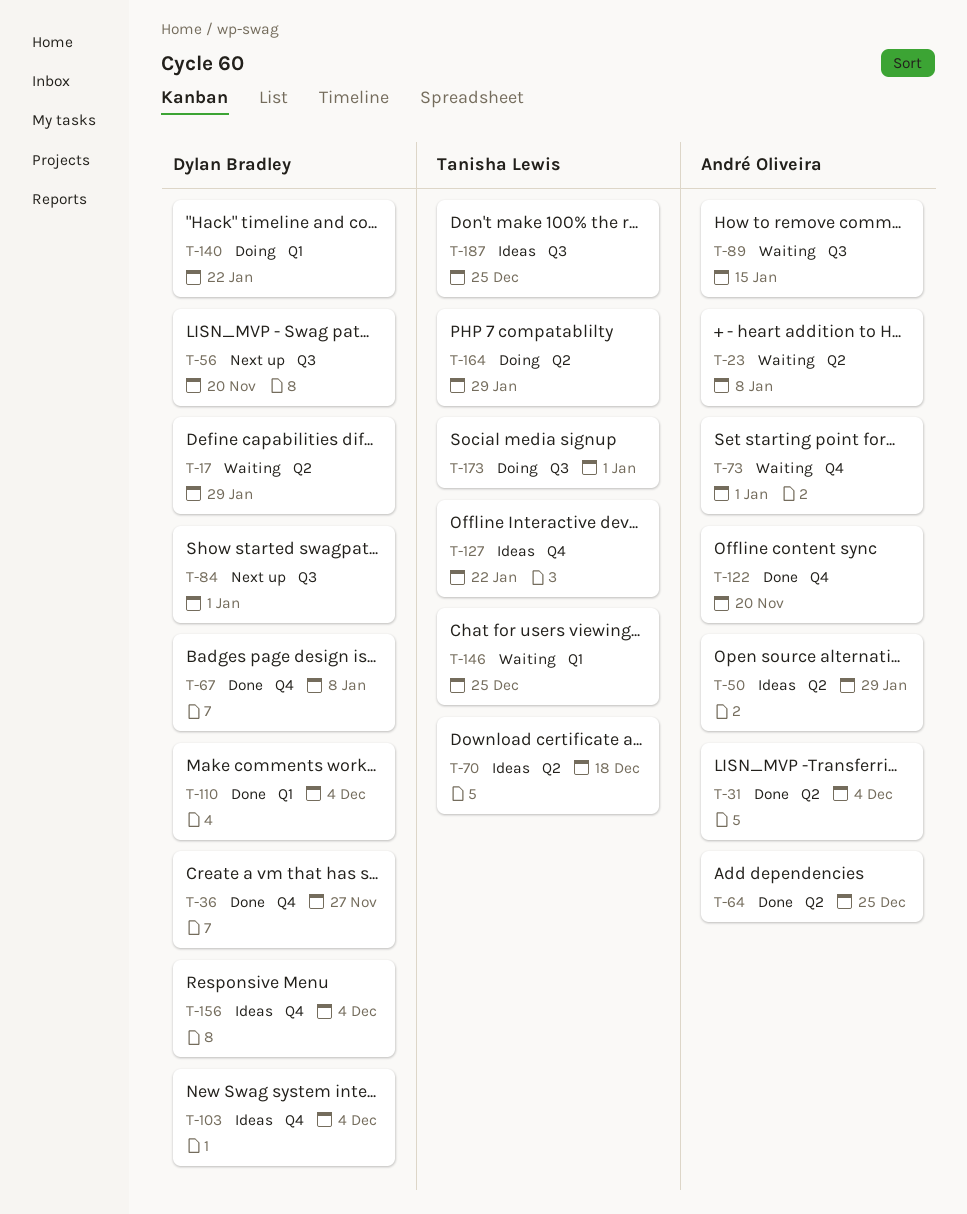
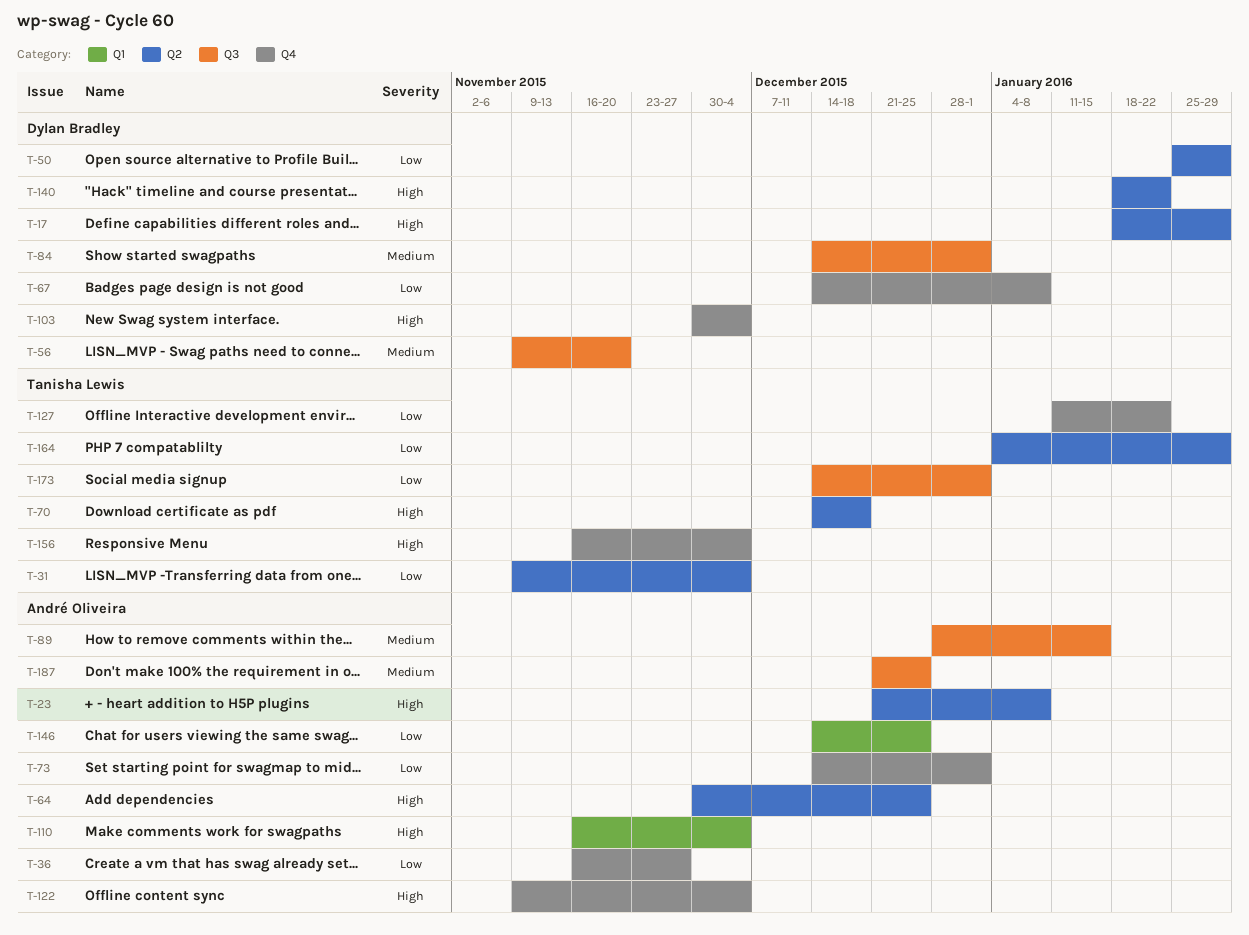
T-31, owner: André Oliveira -> Tanisha Lewis
T-36, owner: Dylan Bradley -> André Oliveira
T-50, owner: André Oliveira -> Dylan Bradley
T-110, owner: Dylan Bradley -> André Oliveira
T-122, due: Nov 20 -> Dec 4
T-140, label: Q1 -> Q2
T-146, owner: Tanisha Lewis -> André Oliveira
T-156, owner: Dylan Bradley -> Tanisha Lewis
T-187, owner: Tanisha Lewis -> André Oliveira

